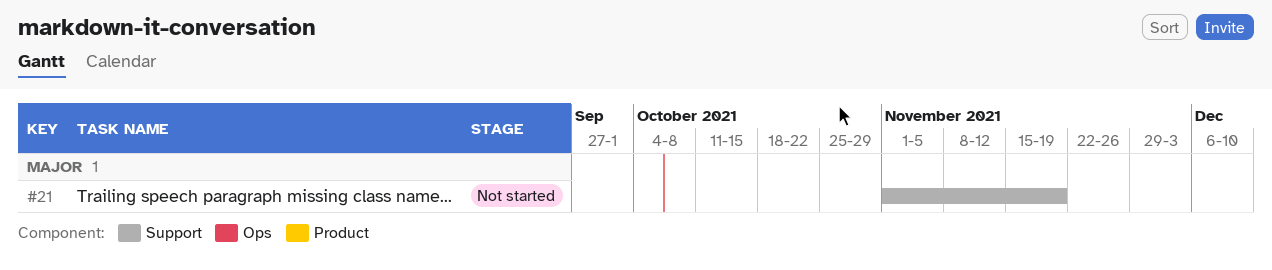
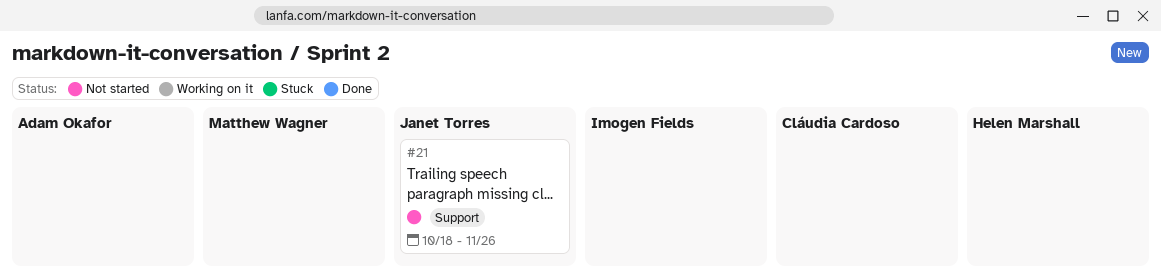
#21, start: Nov 1 -> Oct 18
#21, due: Nov 19 -> Nov 26

